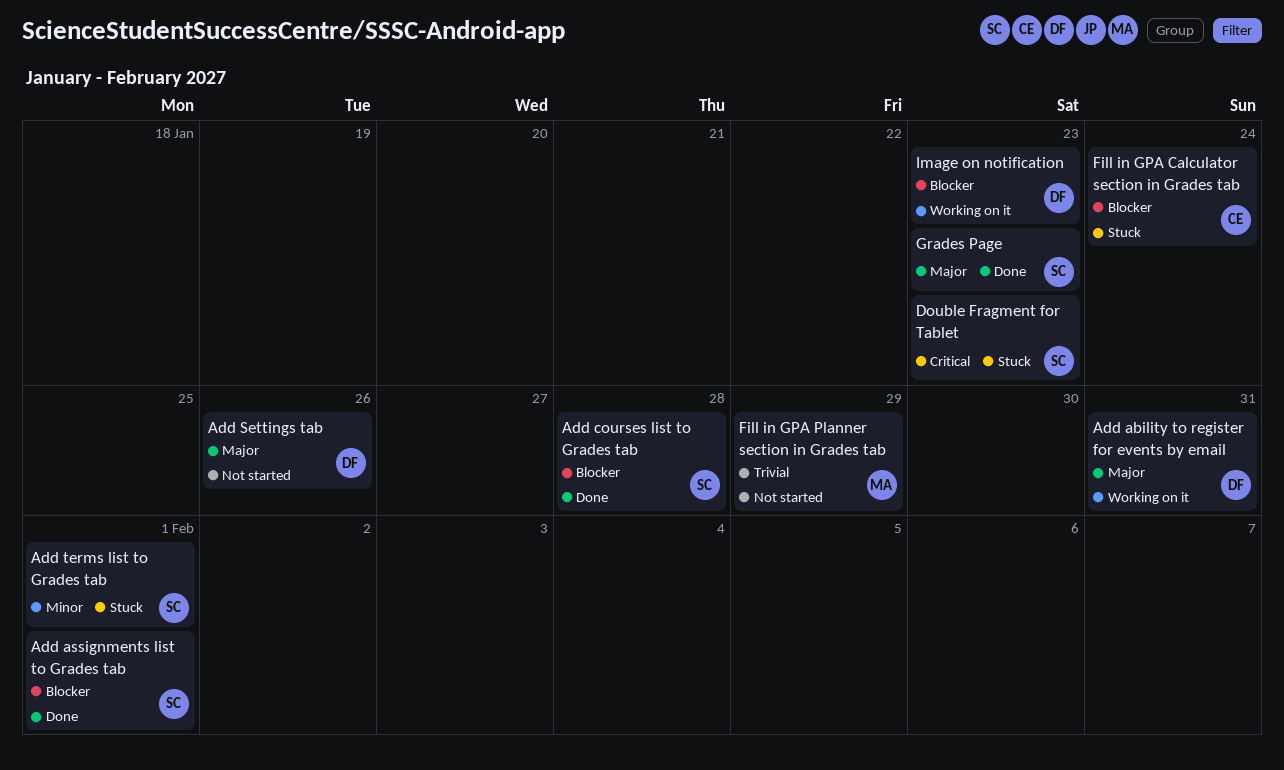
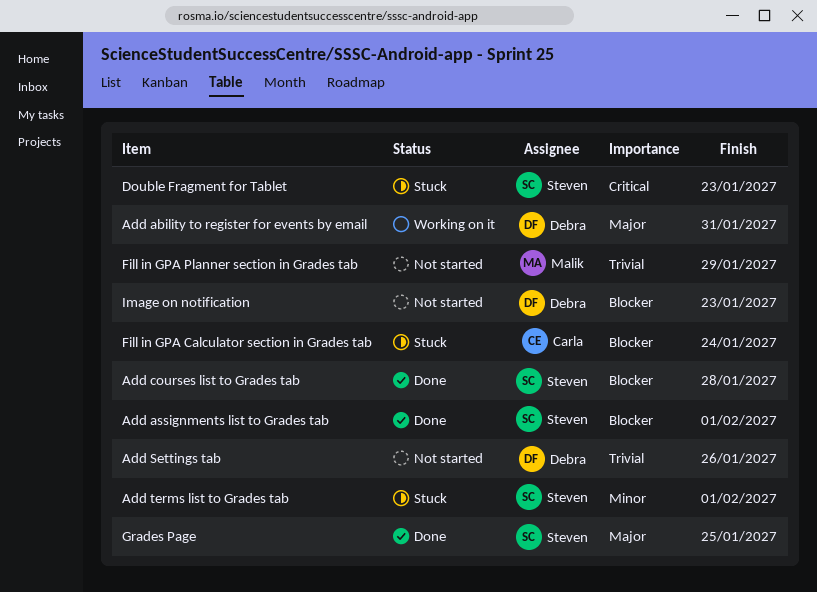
Add Settings tab, priority: Major -> Trivial
Grades Page, due: Jan 23 -> Jan 25
Image on notification, status: Working on it -> Not started

